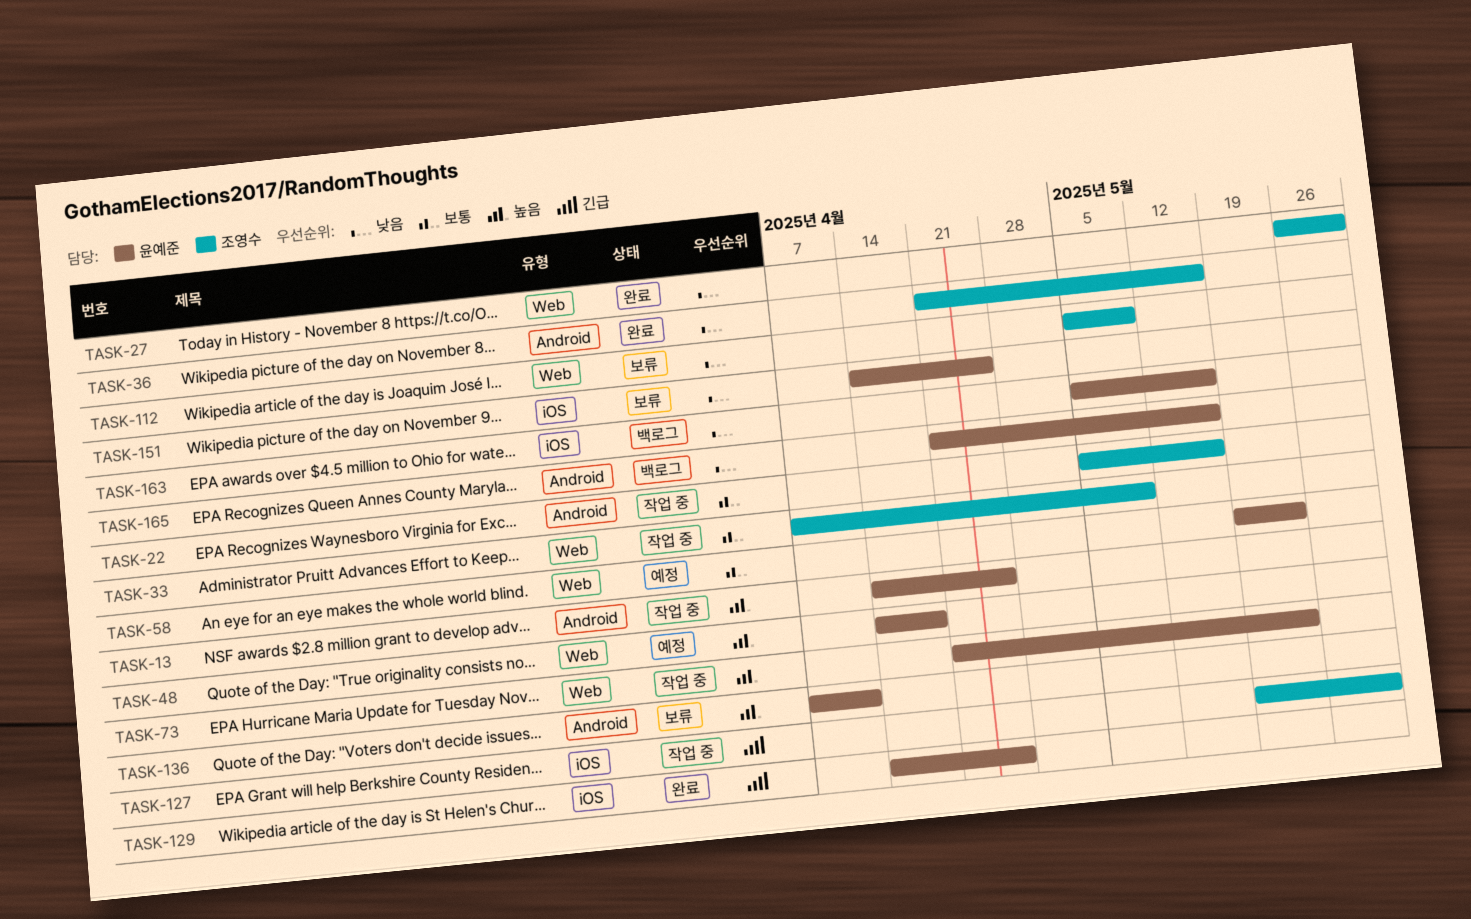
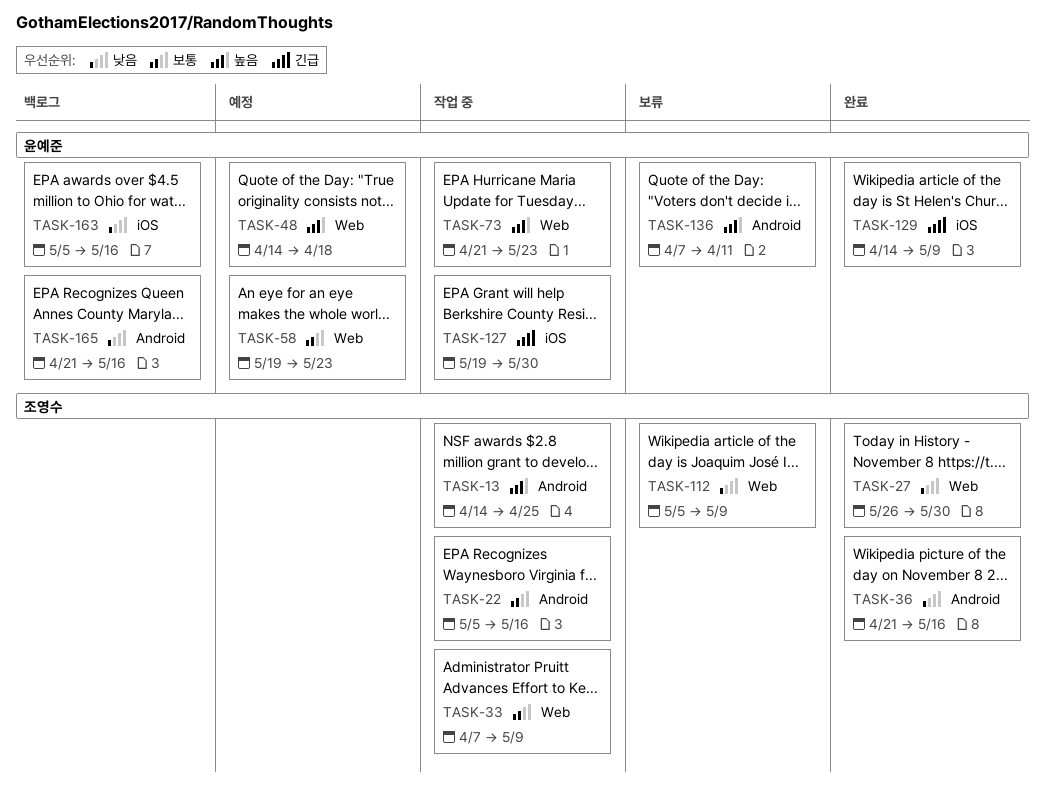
TASK-13, owner: 윤예준 -> 조영수
TASK-127, owner: 조영수 -> 윤예준
TASK-129, due: Apr 25 -> May 9
TASK-151: present -> none

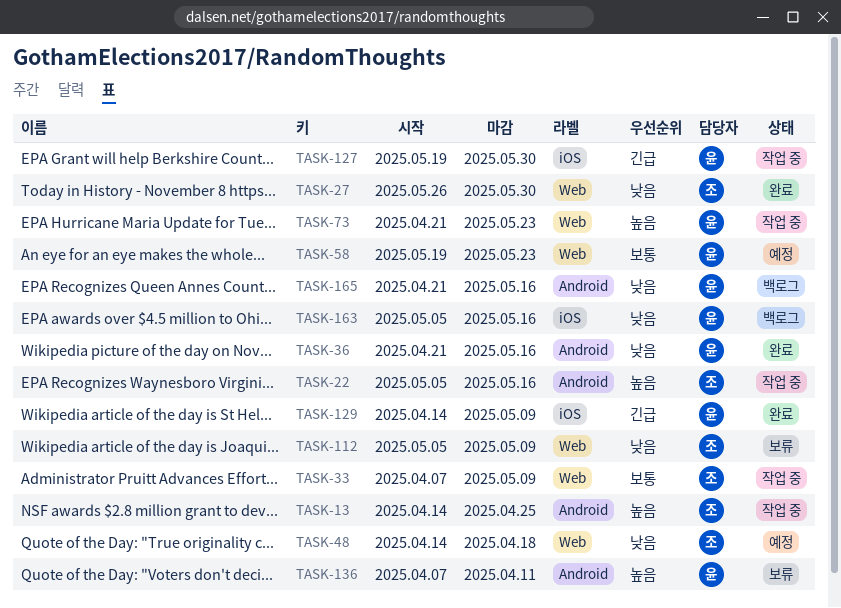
TASK-22, priority: 보통 -> 높음
TASK-36, owner: 조영수 -> 윤예준
TASK-48, owner: 윤예준 -> 조영수
TASK-48, priority: 높음 -> 낮음

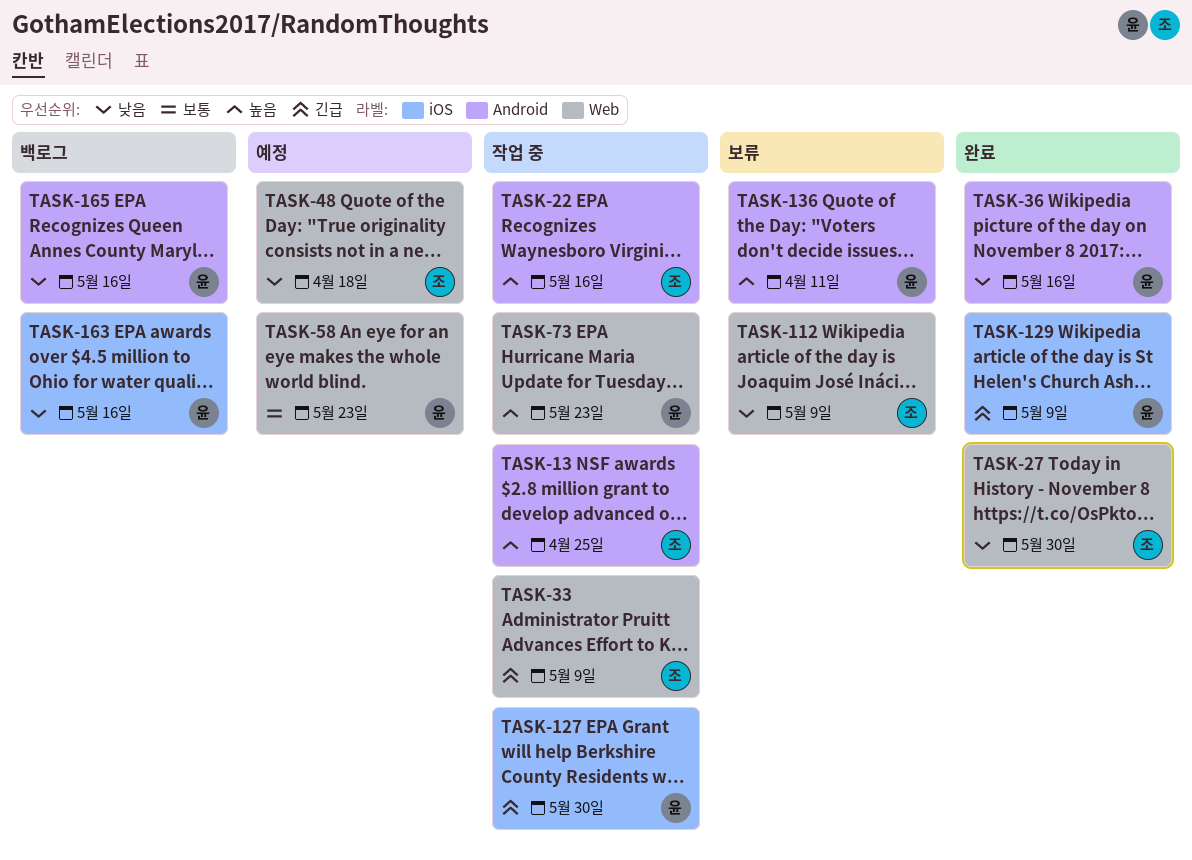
TASK-33, priority: 보통 -> 긴급

